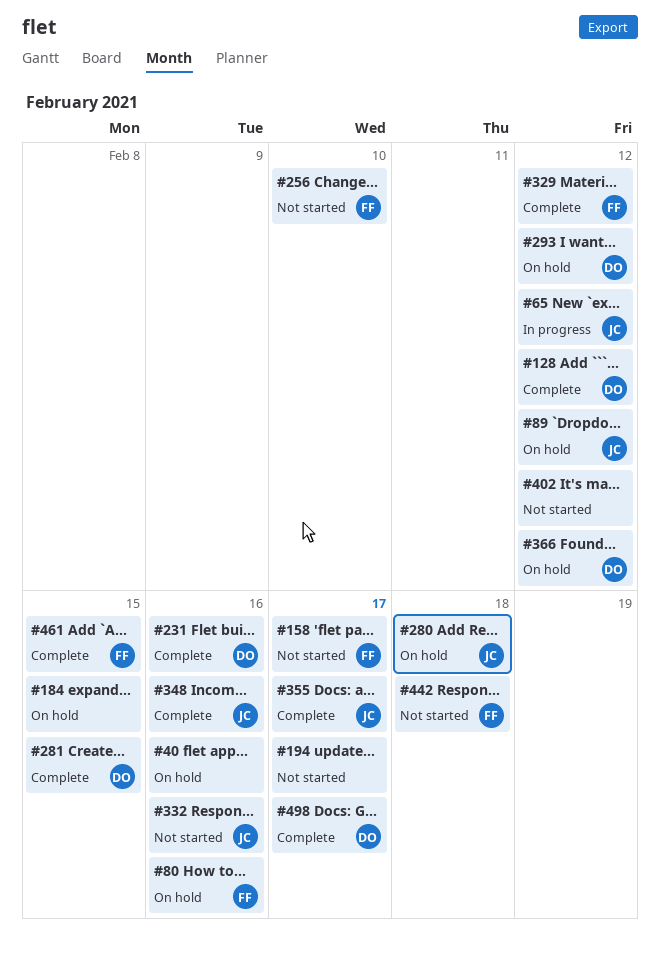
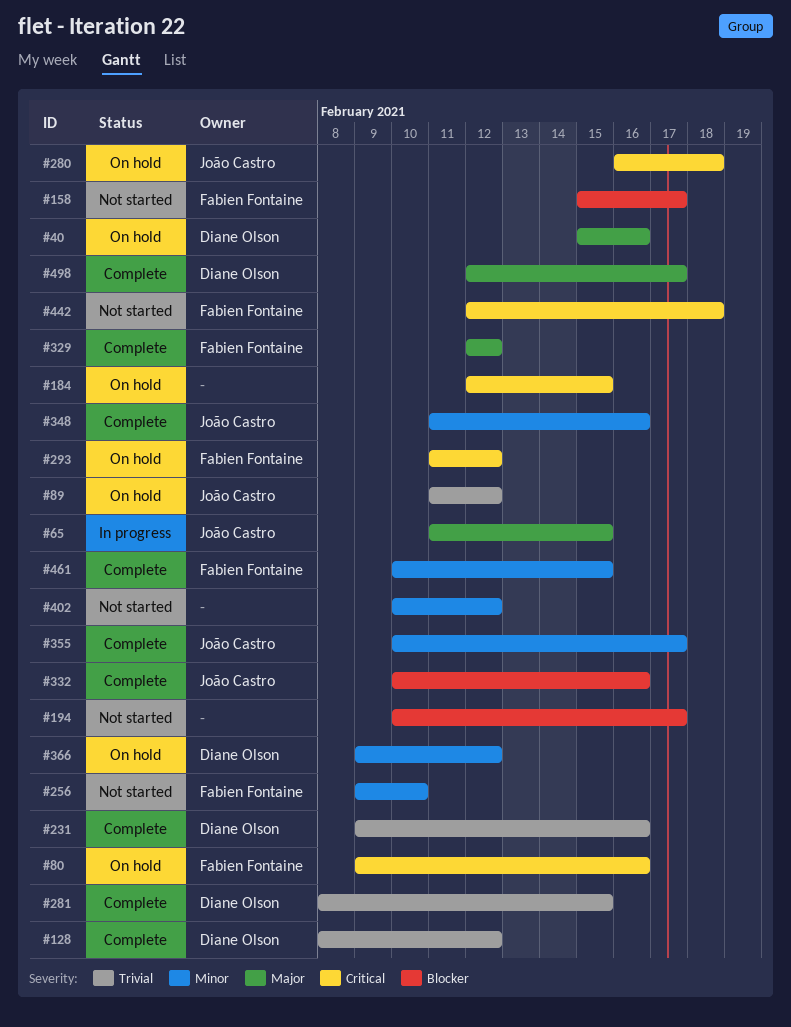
#40, owner: none -> Diane Olson
#65, due: Feb 12 -> Feb 15
#293, owner: Diane Olson -> Fabien Fontaine
#332, status: Not started -> Complete

